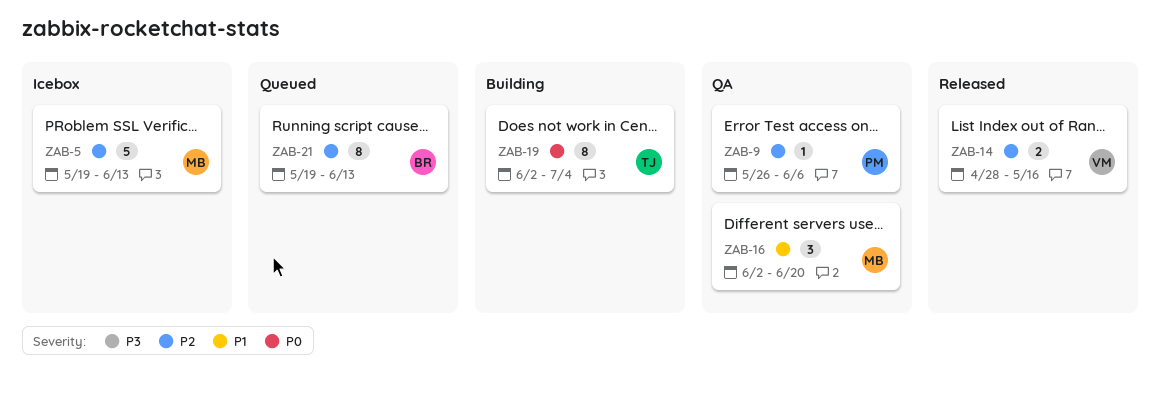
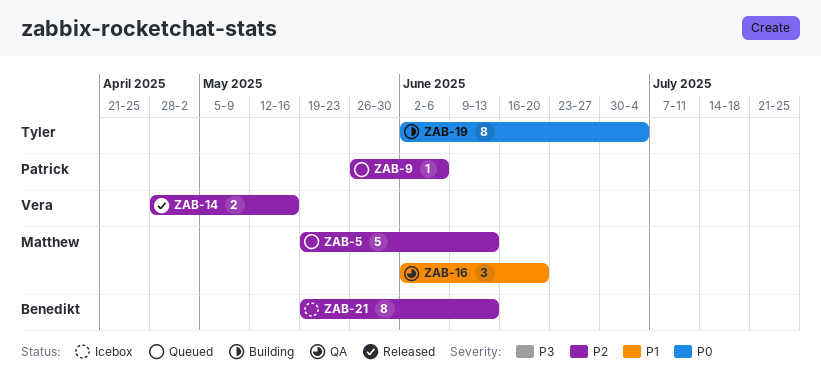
ZAB-5, status: Icebox -> Queued
ZAB-9, status: QA -> Queued
ZAB-21, status: Queued -> Icebox

